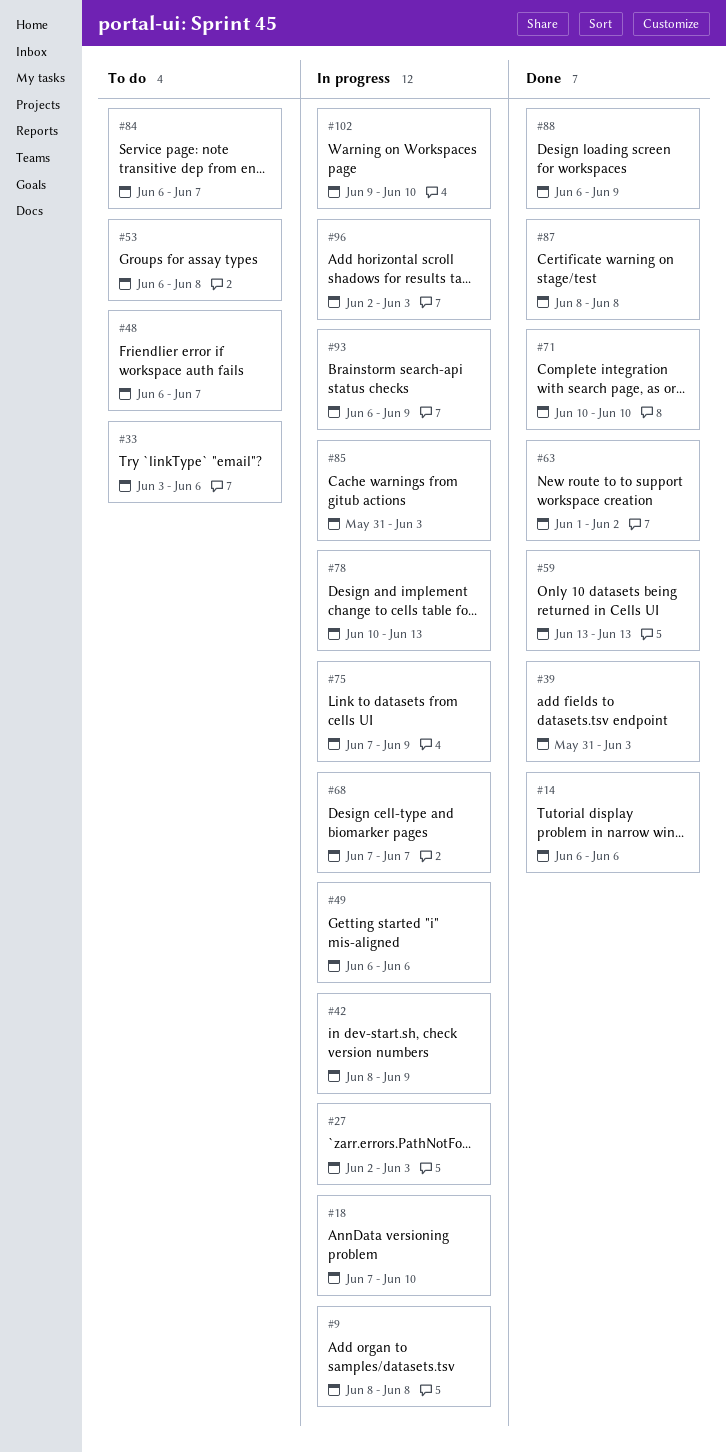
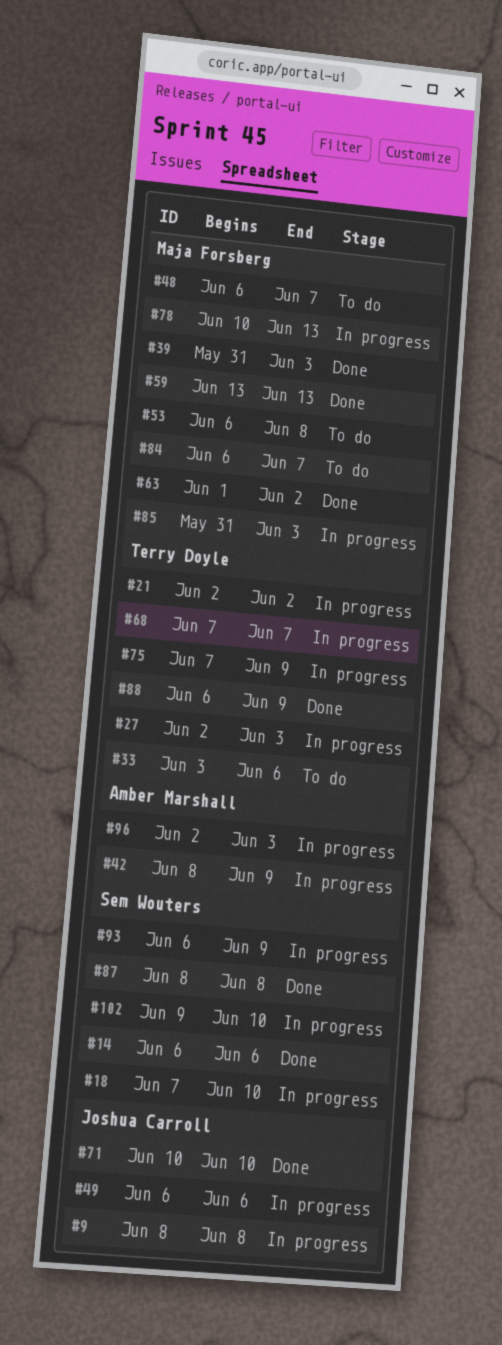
#21: none -> present

